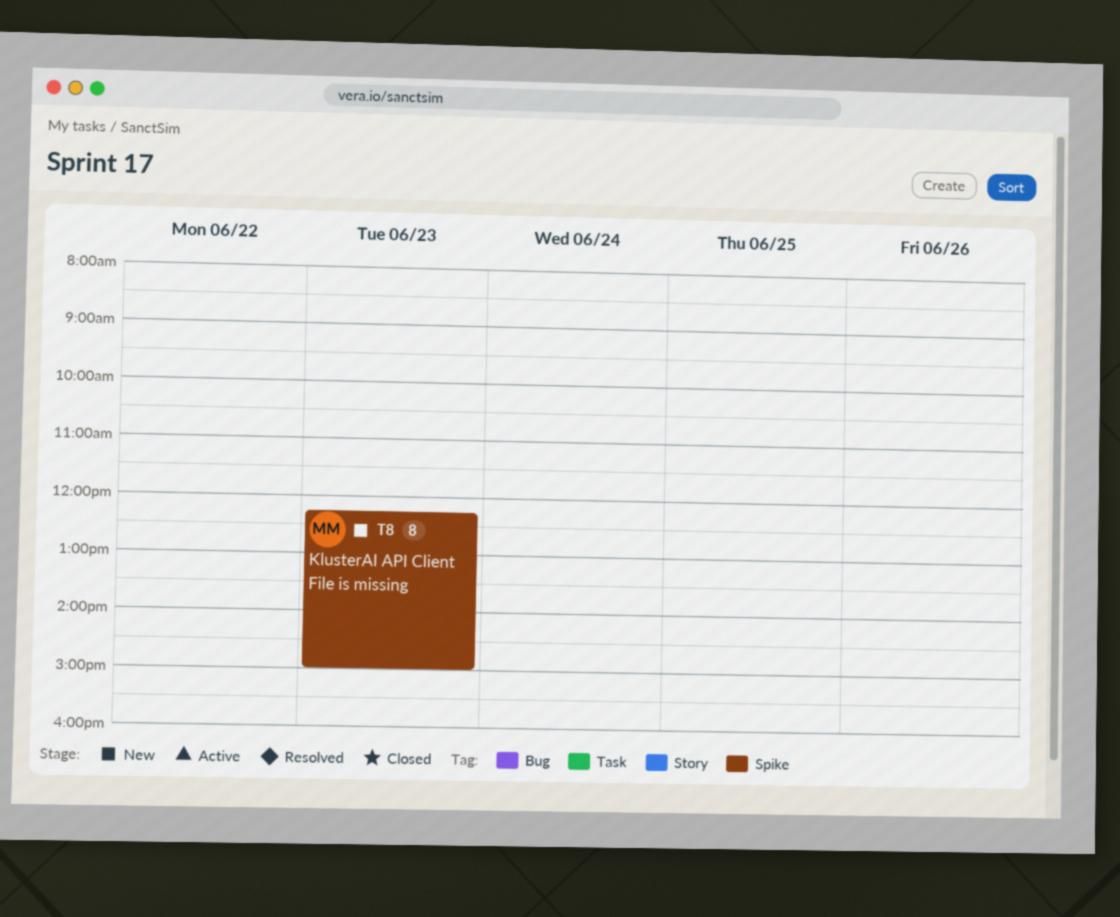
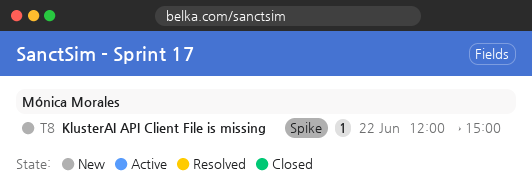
T8, estimate: 8 -> 1
T8, day: Jun 23 -> Jun 22
T8, begins: 12:15 -> 12:00

